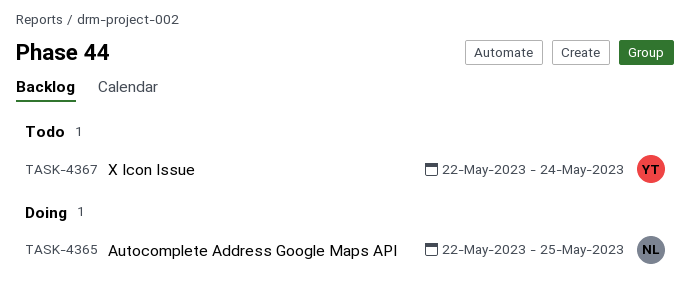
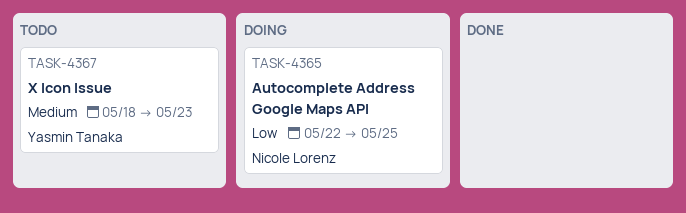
TASK-4367, start: May 22 -> May 18
TASK-4367, due: May 24 -> May 23

